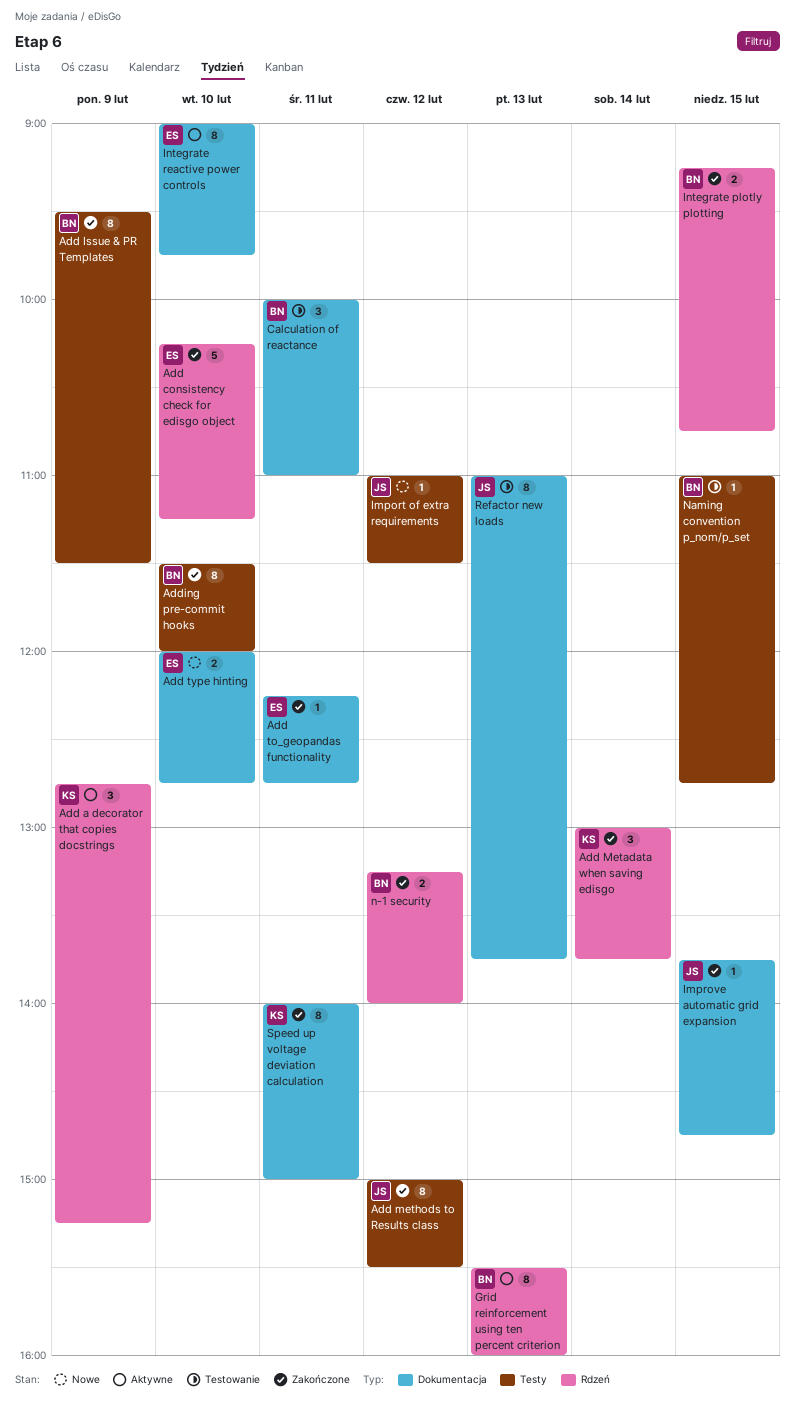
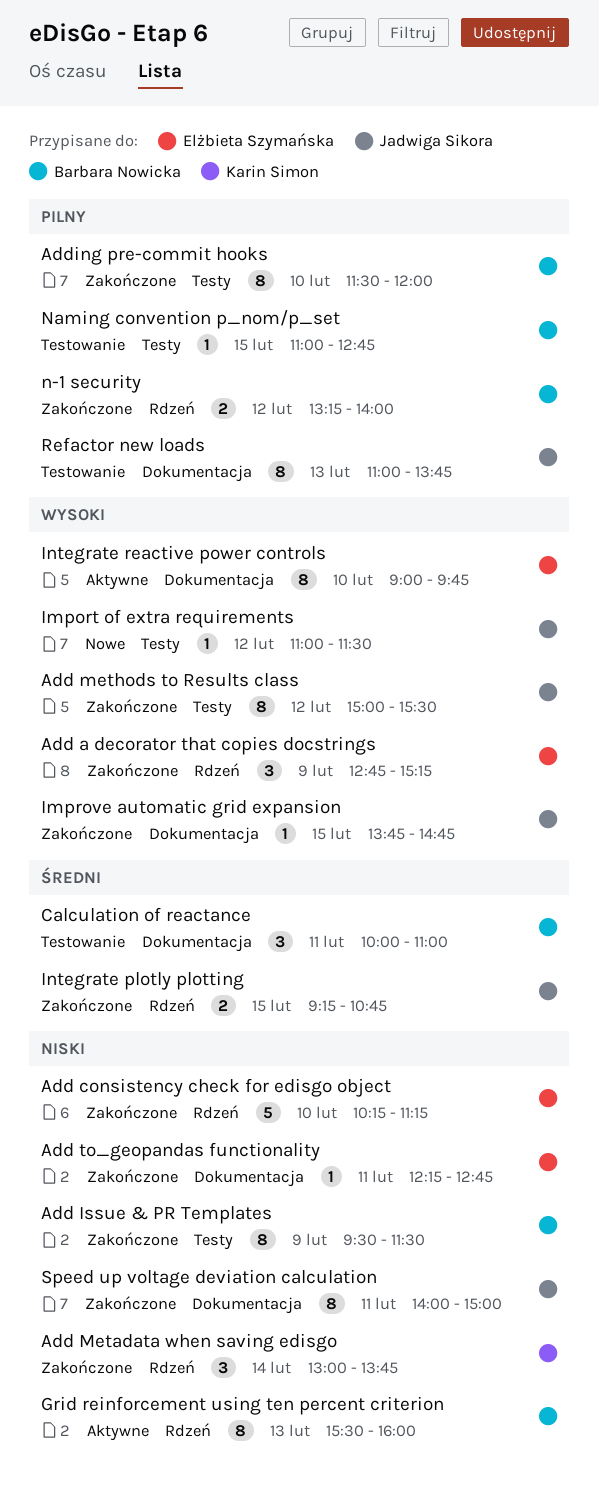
Add a decorator that copies docstrings, status: Aktywne -> Zakończone
Add a decorator that copies docstrings, owner: Karin Simon -> Elżbieta Szymańska
Add type hinting: present -> none
Integrate plotly plotting, owner: Barbara Nowicka -> Jadwiga Sikora
Speed up voltage deviation calculation, owner: Karin Simon -> Jadwiga Sikora

